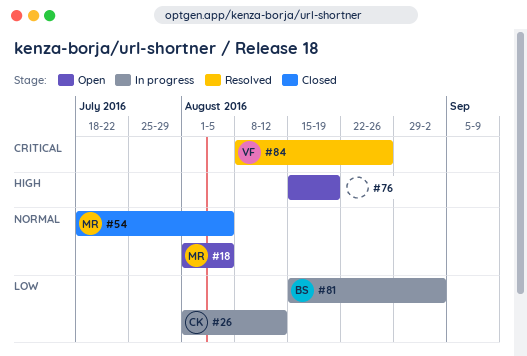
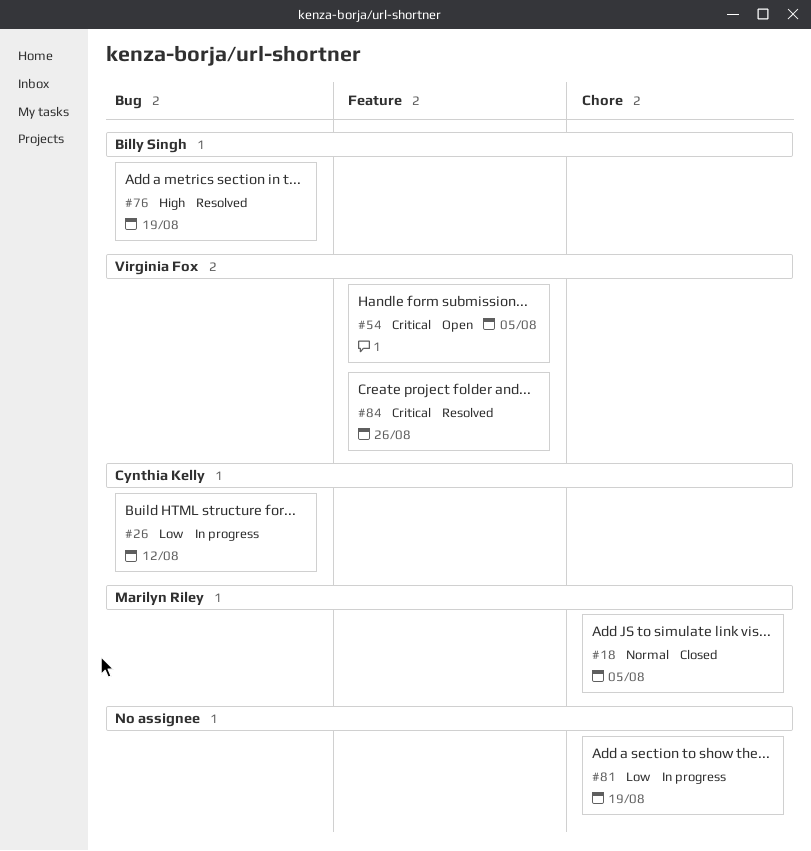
#18, status: Open -> Closed
#54, status: Closed -> Open
#54, owner: Marilyn Riley -> Virginia Fox
#54, priority: Normal -> Critical
#76, status: Open -> Resolved
#76, owner: none -> Billy Singh
#81, owner: Billy Singh -> none
#81, due: Sep 2 -> Aug 19

